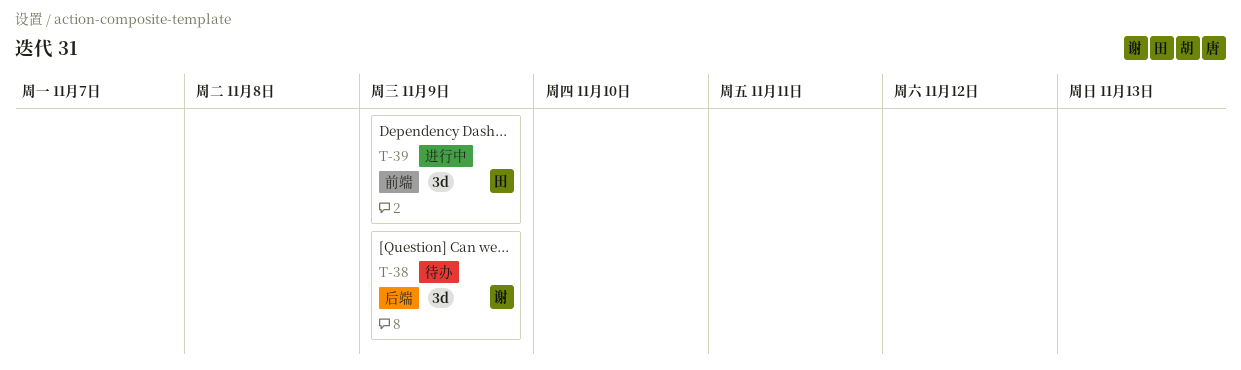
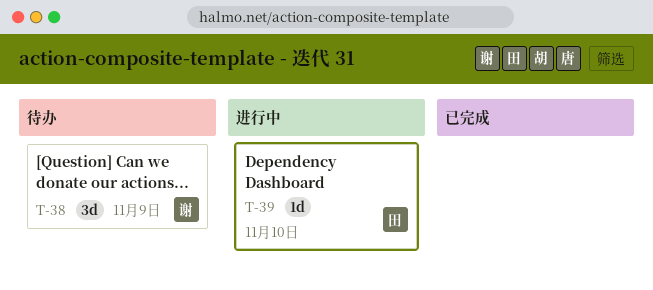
T-39, estimate: 3d -> 1d
T-39, due: Nov 9 -> Nov 10

